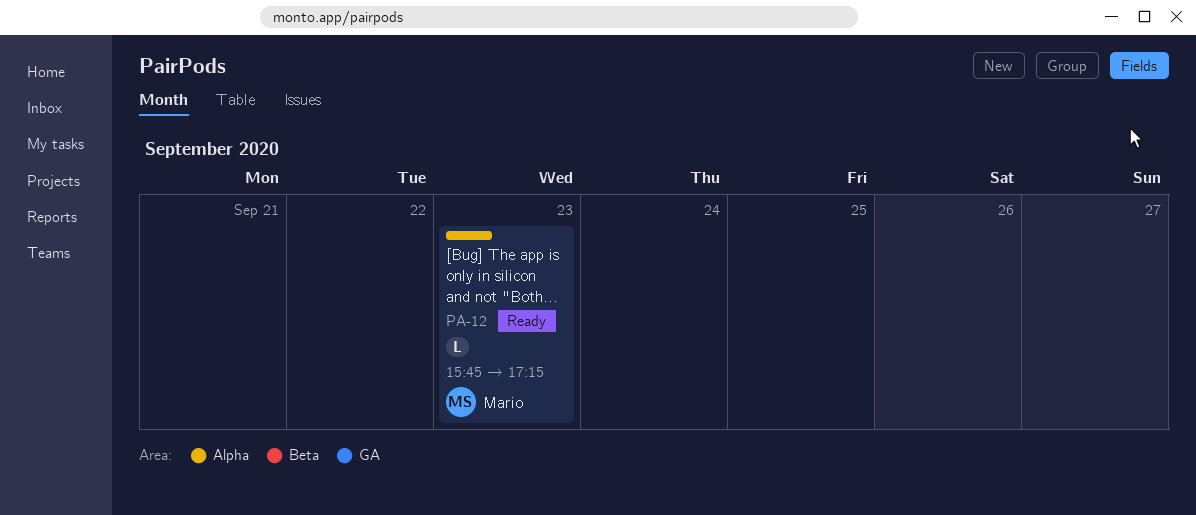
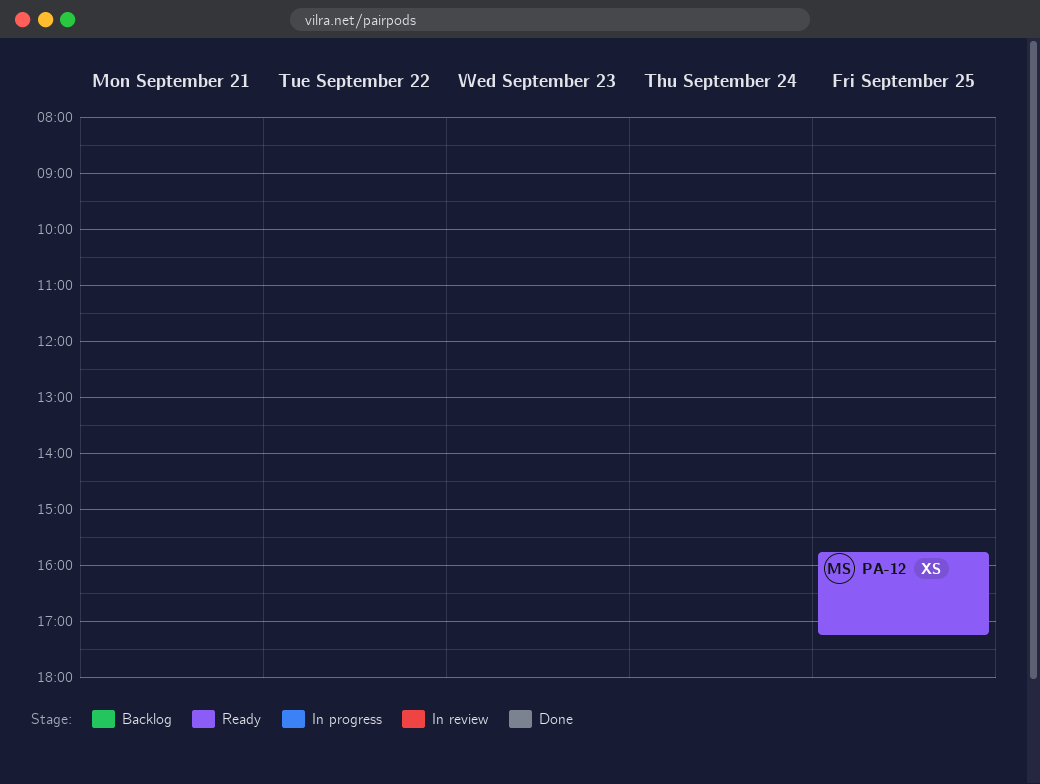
PA-12, estimate: L -> XS
PA-12, day: Sep 23 -> Sep 25

